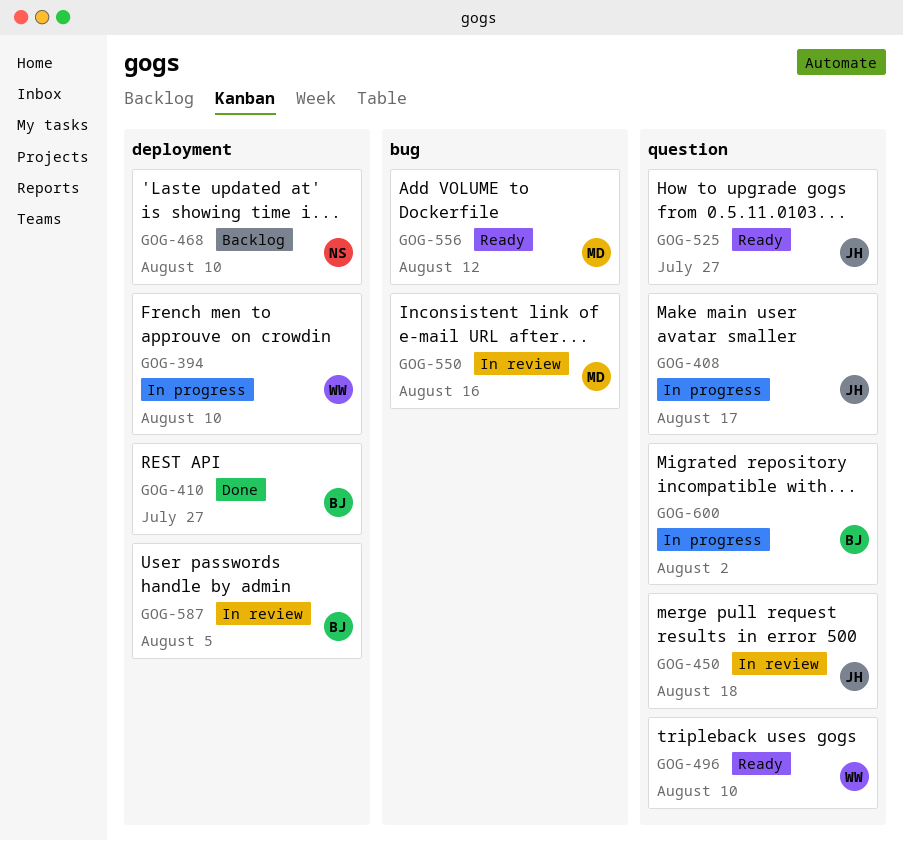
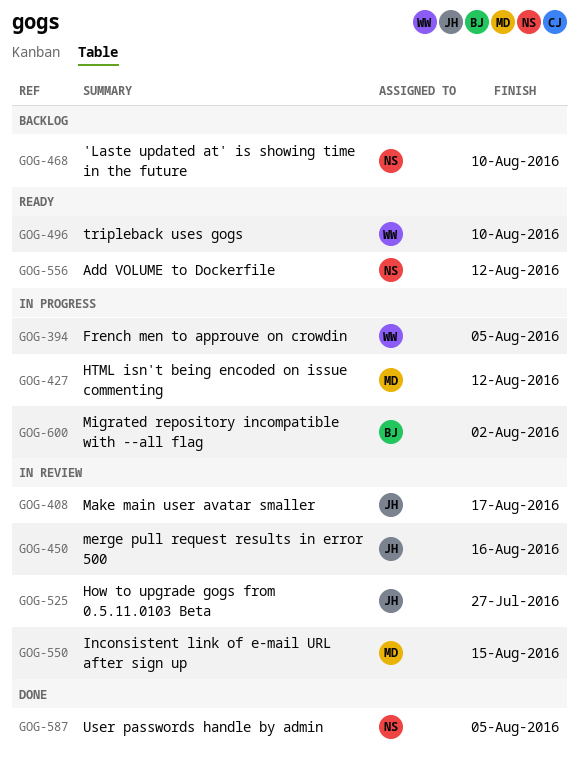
GOG-394, due: Aug 10 -> Aug 5
GOG-408, status: In progress -> In review
GOG-410: present -> none
GOG-427: none -> present
GOG-450, due: Aug 18 -> Aug 16
GOG-525, status: Ready -> In review
GOG-550, due: Aug 16 -> Aug 15
GOG-556, owner: MD -> NS
GOG-587, status: In review -> Done
GOG-587, owner: BJ -> NS

